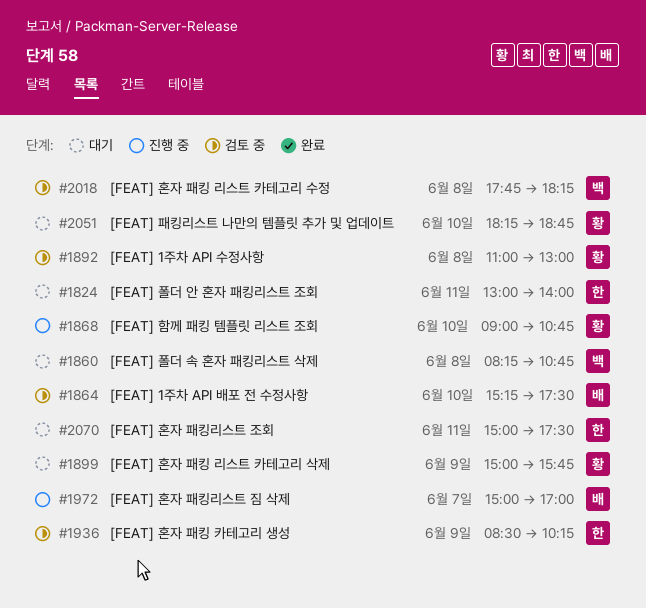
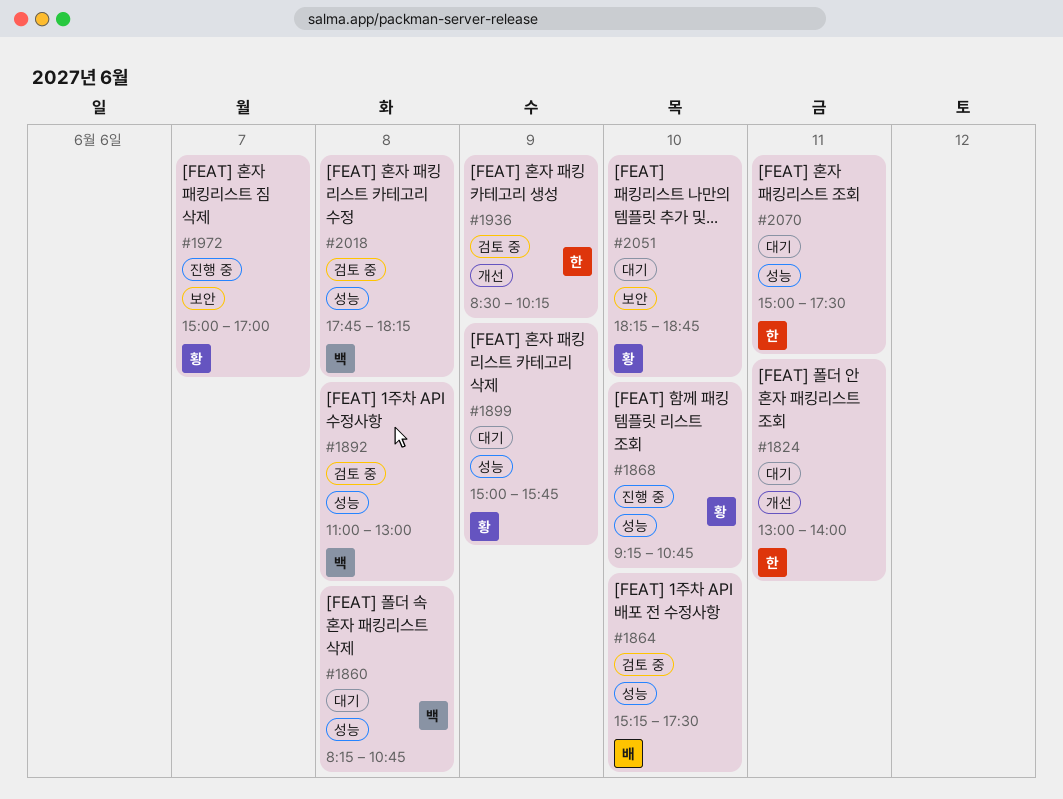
#1868, begins: 09:00 -> 09:15
#1892, owner: 황 -> 백
#1972, owner: 배 -> 황

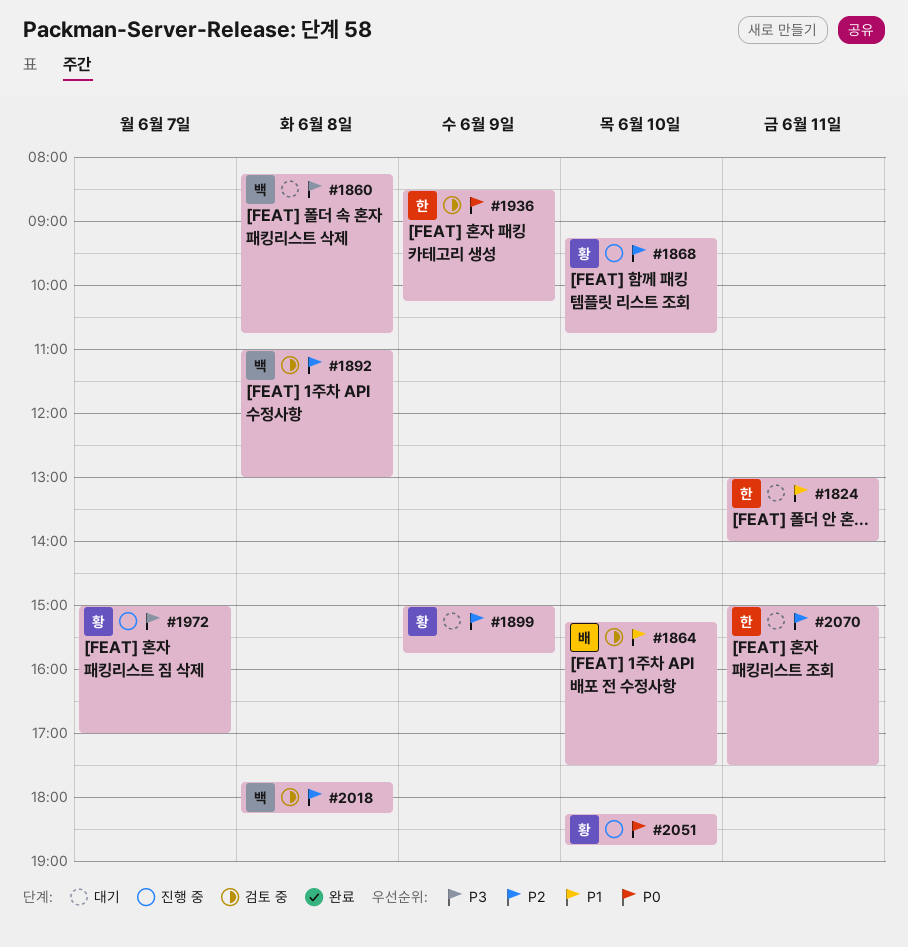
#2051, status: 대기 -> 진행 중

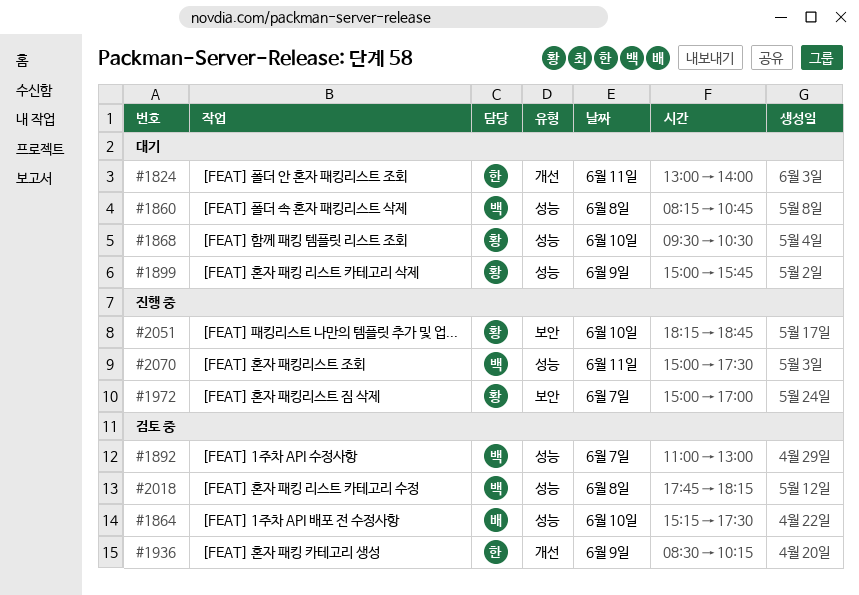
#1868, status: 진행 중 -> 대기
#1868, begins: 09:15 -> 09:30
#1868, ends: 10:45 -> 10:30
#1892, day: Jun 8 -> Jun 7
#2070, status: 대기 -> 진행 중
#2070, owner: 한 -> 백

